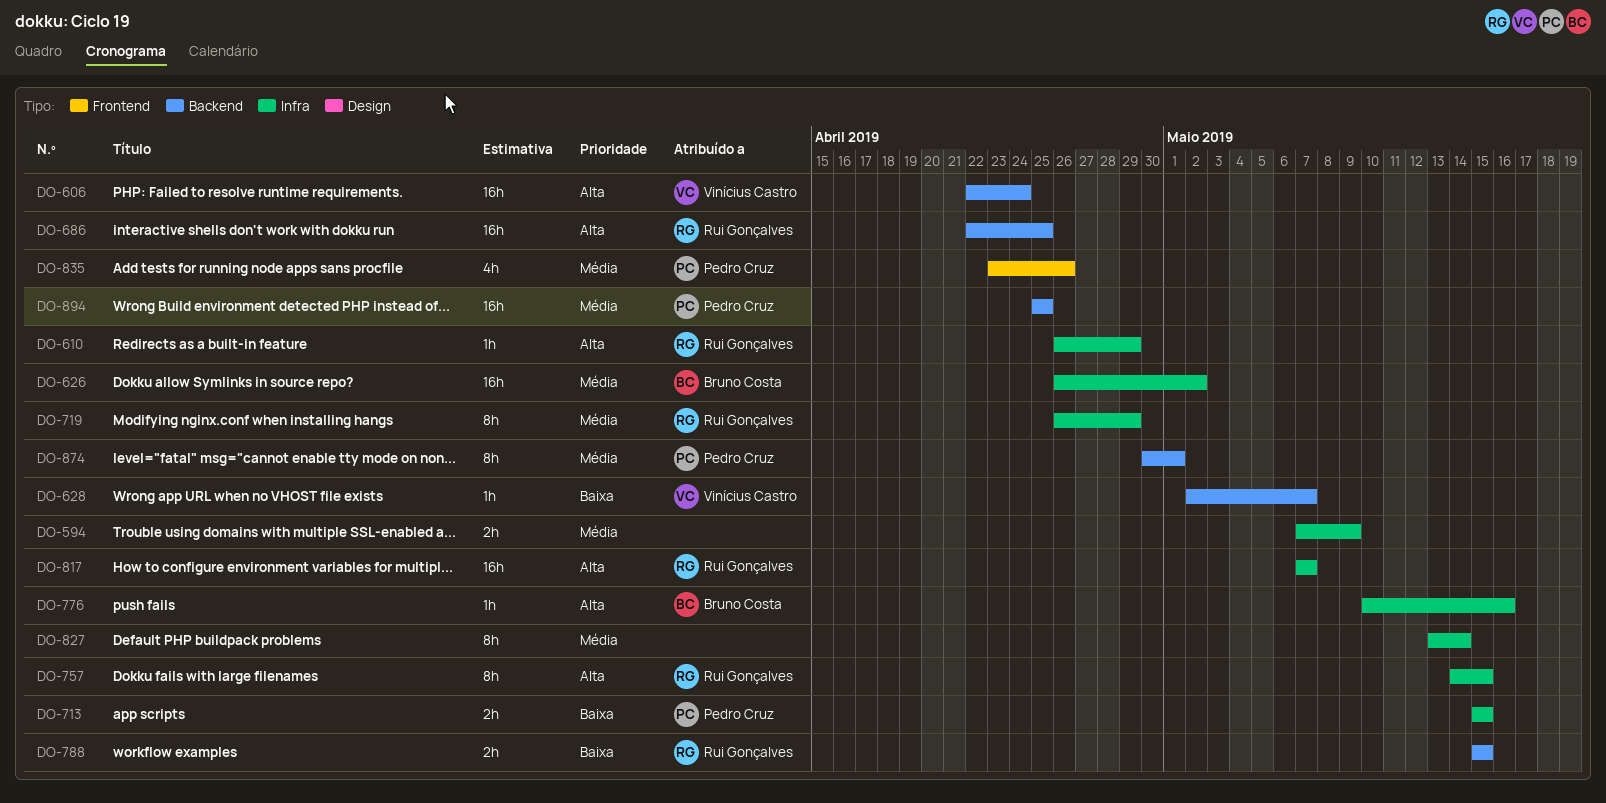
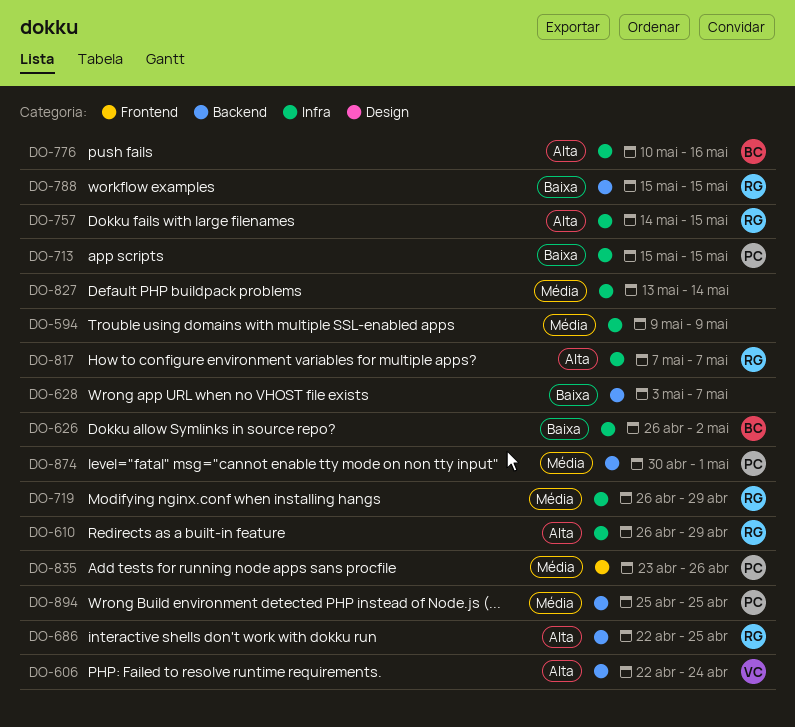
DO-594, start: May 7 -> May 9
DO-626, priority: Média -> Baixa
DO-628, owner: Vinícius Castro -> none
DO-628, start: May 2 -> May 3

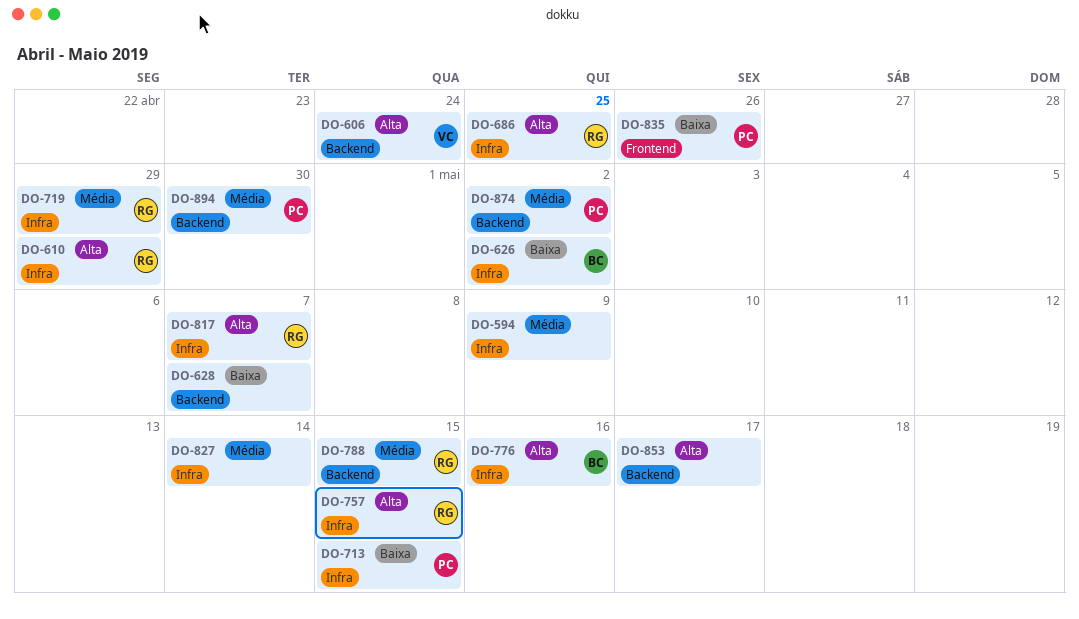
DO-686, label: Backend -> Infra
DO-788, priority: Baixa -> Média
DO-835, priority: Média -> Baixa
DO-853: none -> present
DO-874, due: May 1 -> May 2
DO-894, due: Apr 25 -> Apr 30

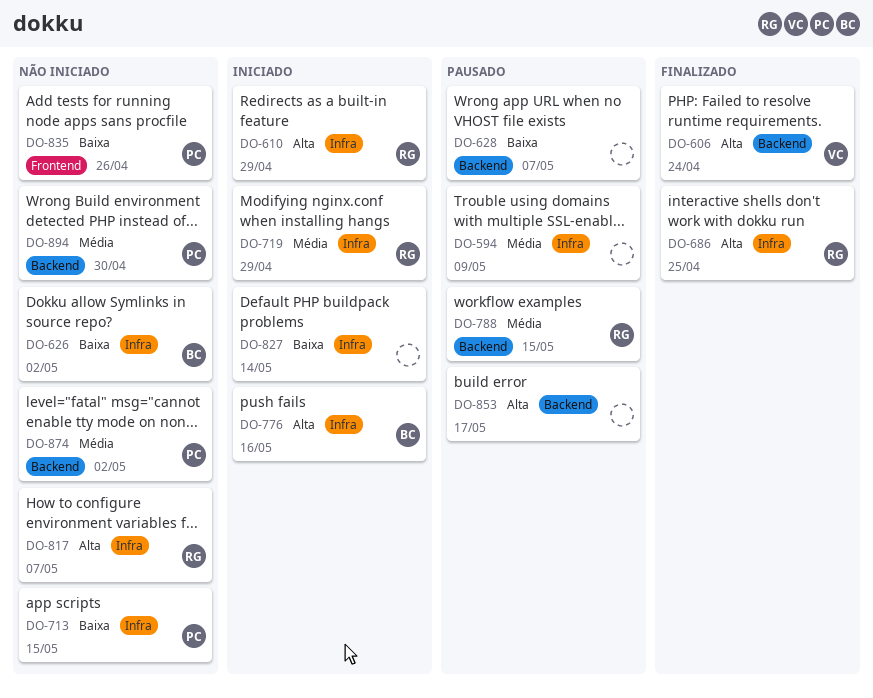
DO-757: present -> none
DO-827, priority: Média -> Baixa

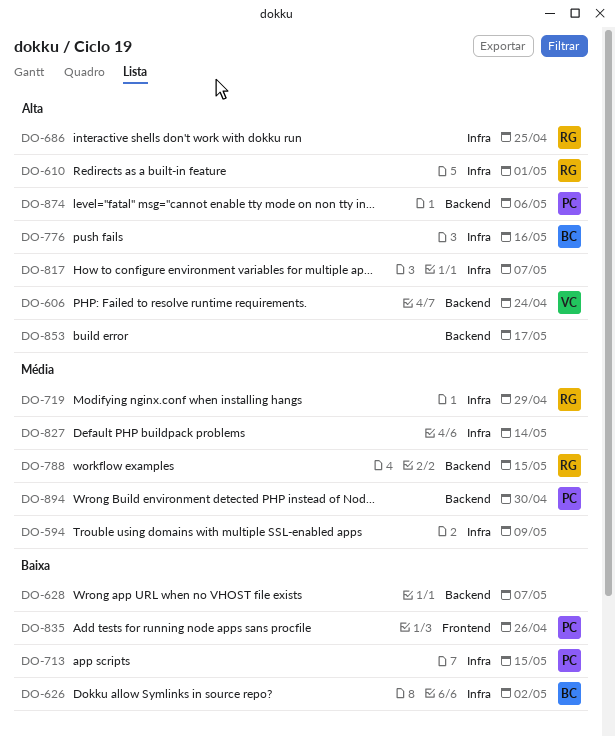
DO-610, due: Apr 29 -> May 1
DO-817, owner: RG -> none
DO-827, priority: Baixa -> Média
DO-874, priority: Média -> Alta
DO-874, due: May 2 -> May 6

